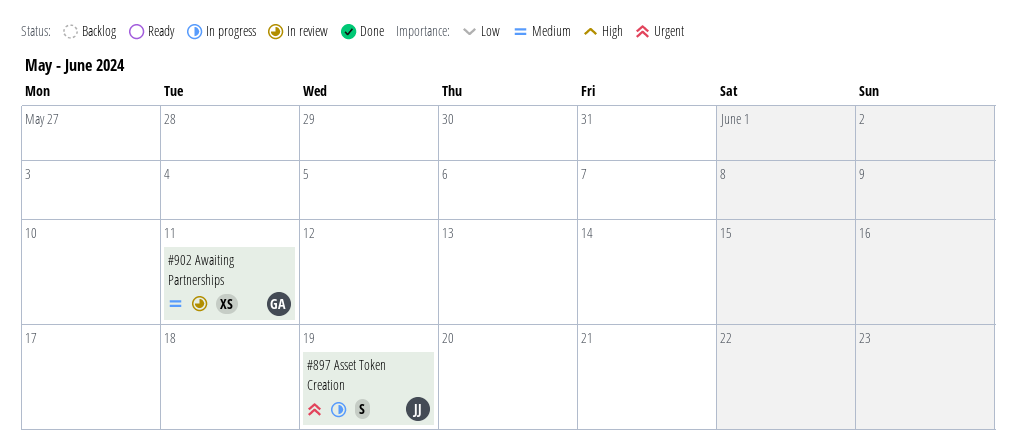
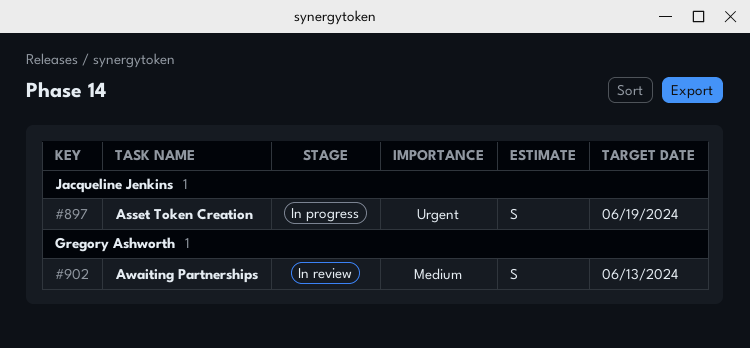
#902, estimate: XS -> S
#902, due: Jun 11 -> Jun 13

